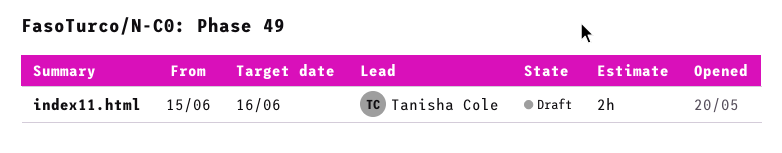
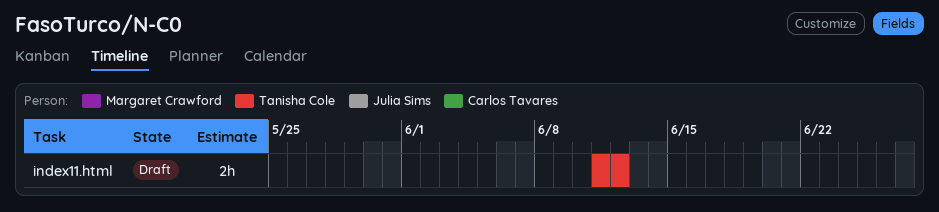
index11.html, start: Jun 15 -> Jun 11
index11.html, due: Jun 16 -> Jun 12

